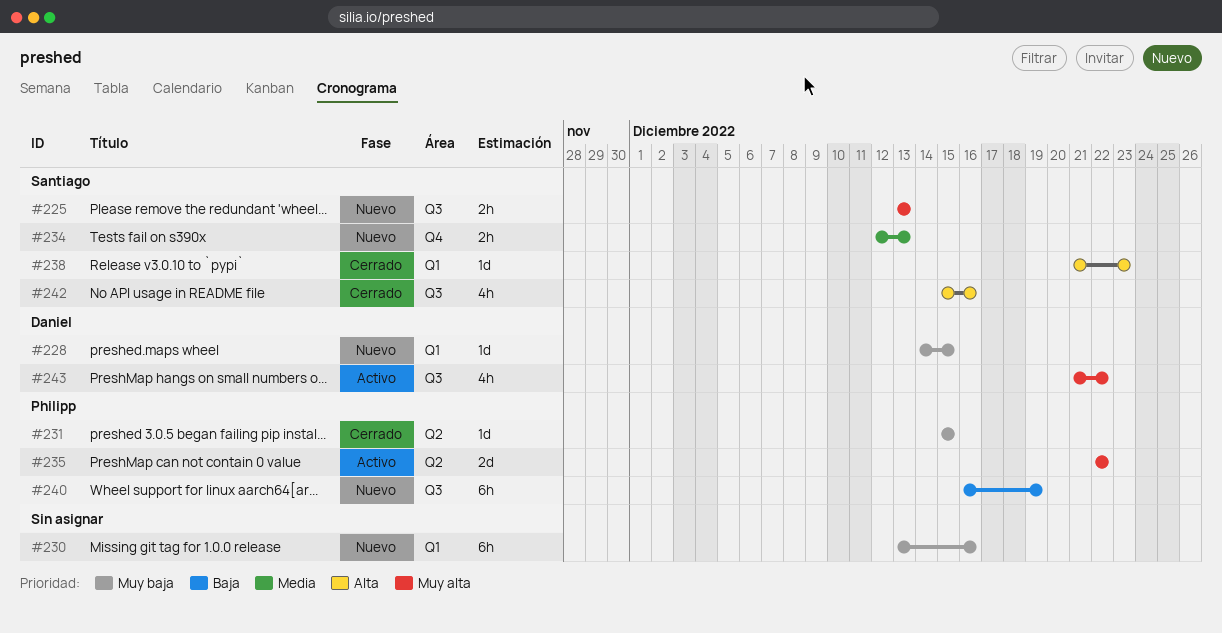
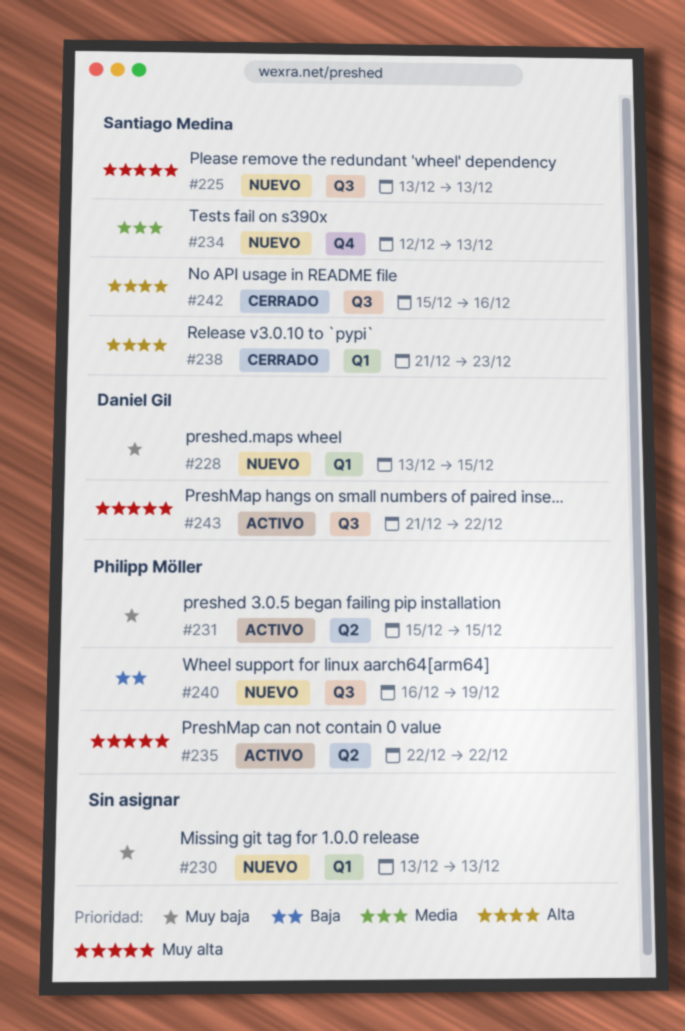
#228, start: Dec 14 -> Dec 13
#230, due: Dec 16 -> Dec 13
#231, status: Cerrado -> Activo

